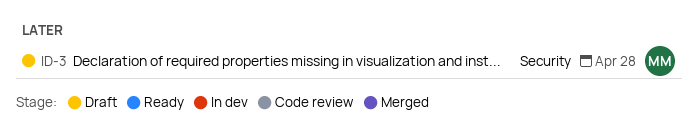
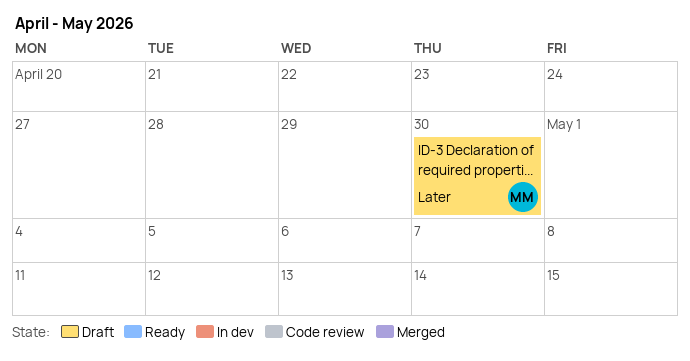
ID-3, due: Apr 28 -> Apr 30

